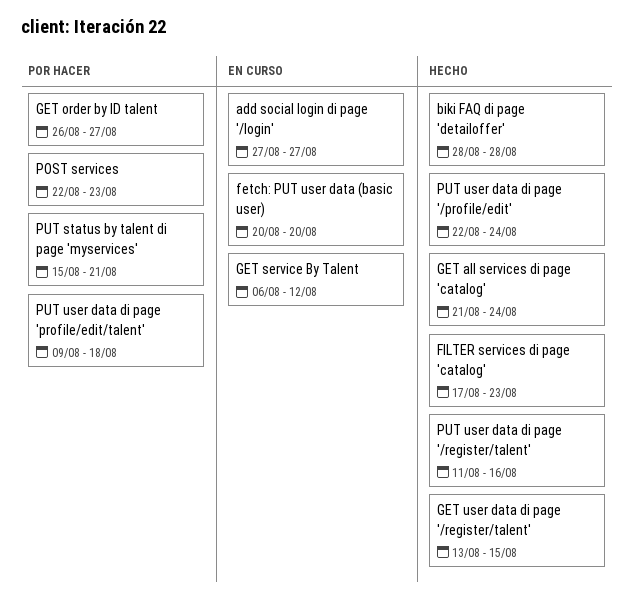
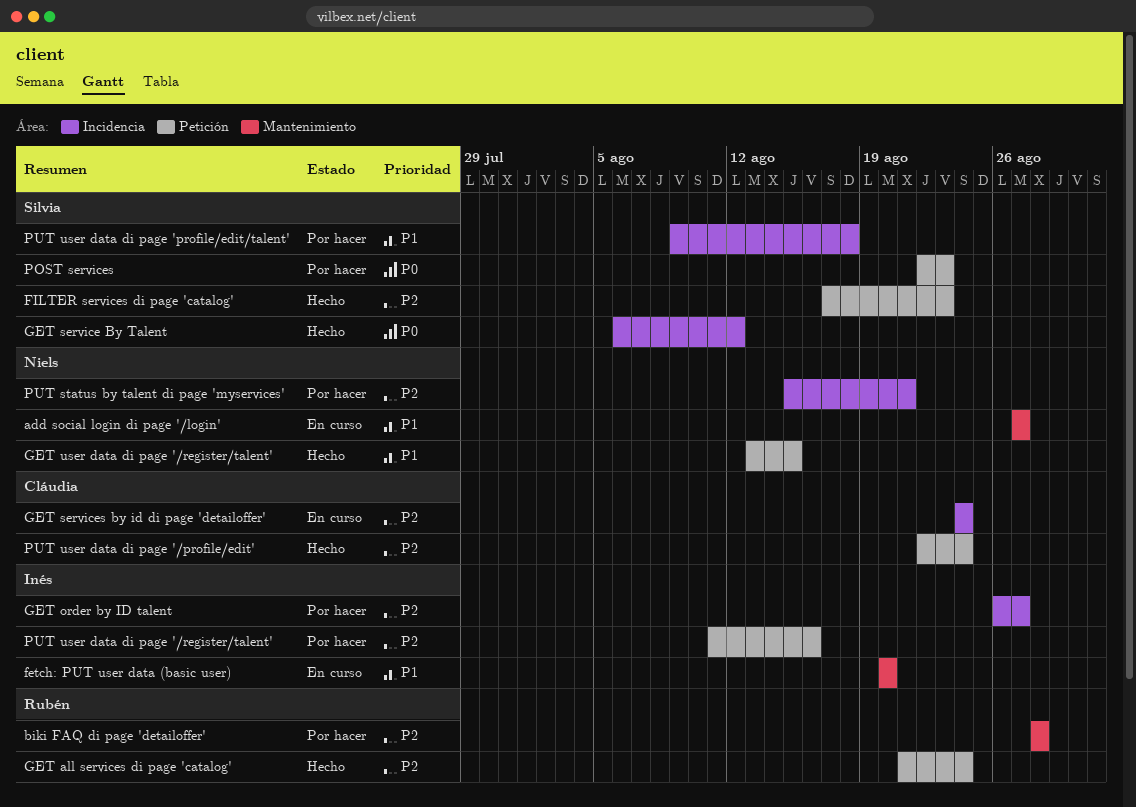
biki FAQ di page 'detailoffer', status: Hecho -> Por hacer
GET service By Talent, status: En curso -> Hecho
GET services by id di page 'detailoffer': none -> present
PUT user data di page '/register/talent', status: Hecho -> Por hacer

